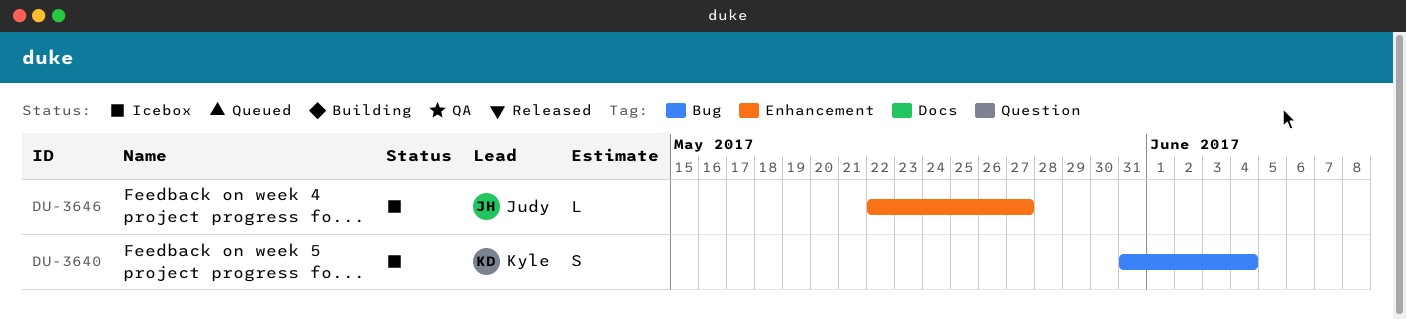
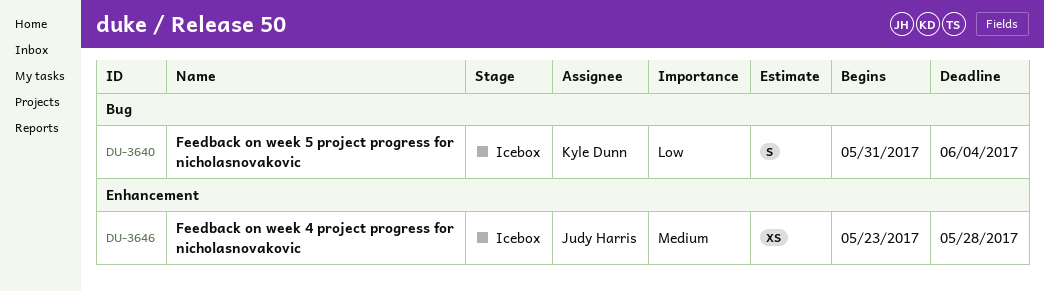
DU-3646, estimate: L -> XS
DU-3646, start: May 22 -> May 23
DU-3646, due: May 27 -> May 28

